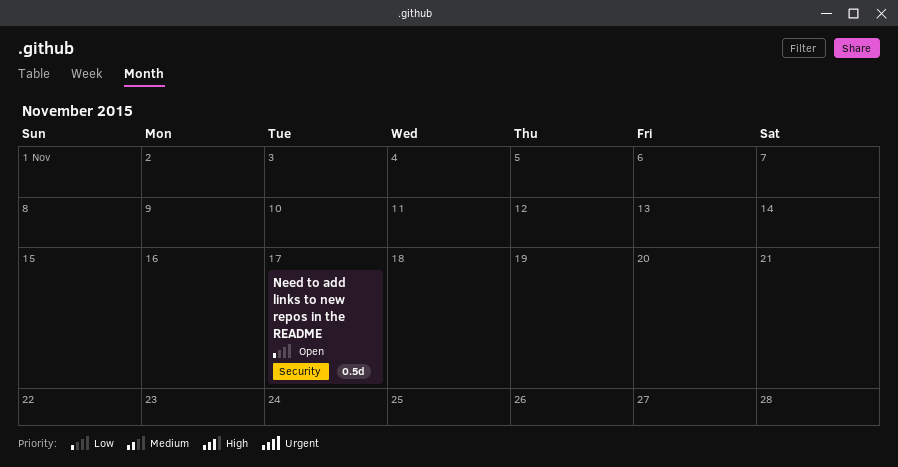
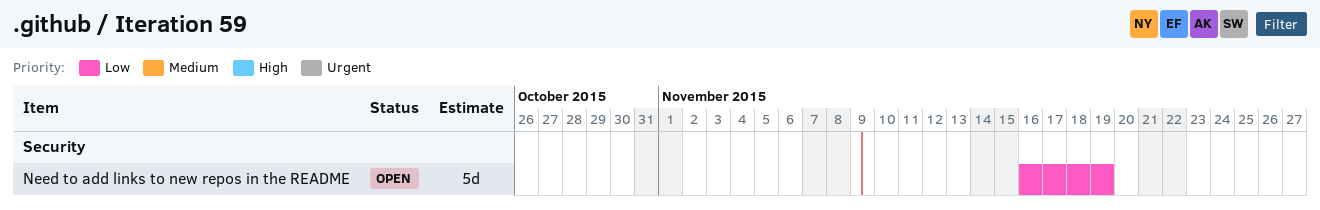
Need to add links to new repos in the README, estimate: 0.5d -> 5d
Need to add links to new repos in the README, due: Nov 17 -> Nov 19

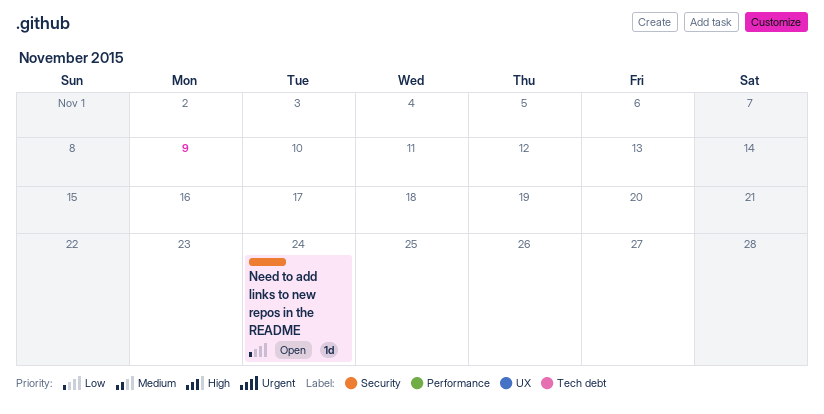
Need to add links to new repos in the README, estimate: 5d -> 1d
Need to add links to new repos in the README, due: Nov 19 -> Nov 24

